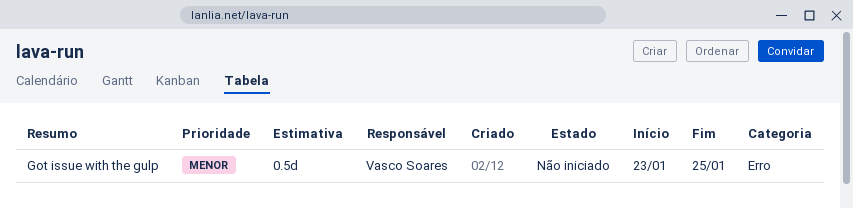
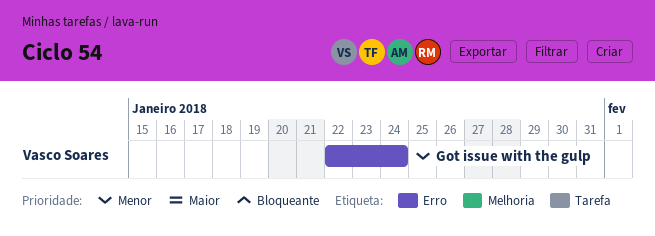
Got issue with the gulp, start: Jan 23 -> Jan 22
Got issue with the gulp, due: Jan 25 -> Jan 24

